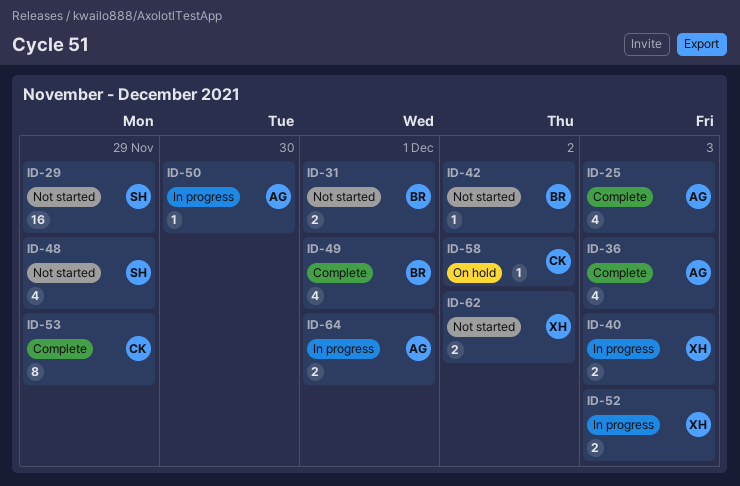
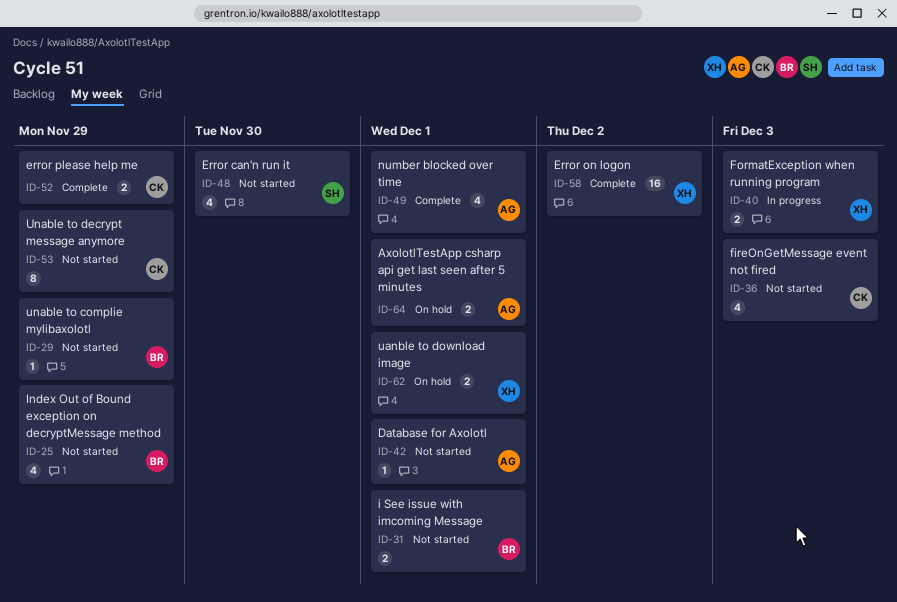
ID-25, status: Complete -> Not started
ID-25, owner: AG -> BR
ID-25, due: Dec 3 -> Nov 29
ID-29, owner: SH -> BR
ID-29, estimate: 16 -> 1
ID-36, status: Complete -> Not started
ID-36, owner: AG -> CK
ID-42, owner: BR -> AG
ID-42, due: Dec 2 -> Dec 1
ID-48, due: Nov 29 -> Nov 30
ID-49, owner: BR -> AG
ID-50: present -> none
ID-52, status: In progress -> Complete
ID-52, owner: XH -> CK
ID-52, due: Dec 3 -> Nov 29
ID-53, status: Complete -> Not started
ID-58, status: On hold -> Complete
ID-58, owner: CK -> XH
ID-58, estimate: 1 -> 16
ID-62, status: Not started -> On hold
ID-62, due: Dec 2 -> Dec 1
ID-64, status: In progress -> On hold

